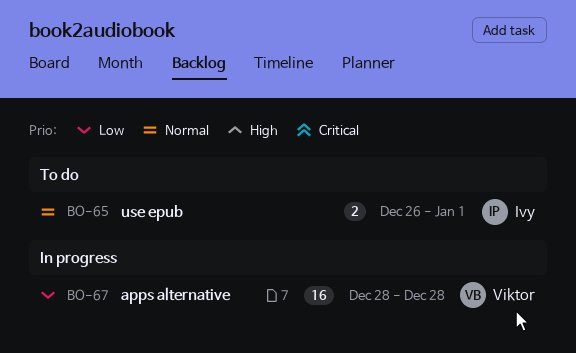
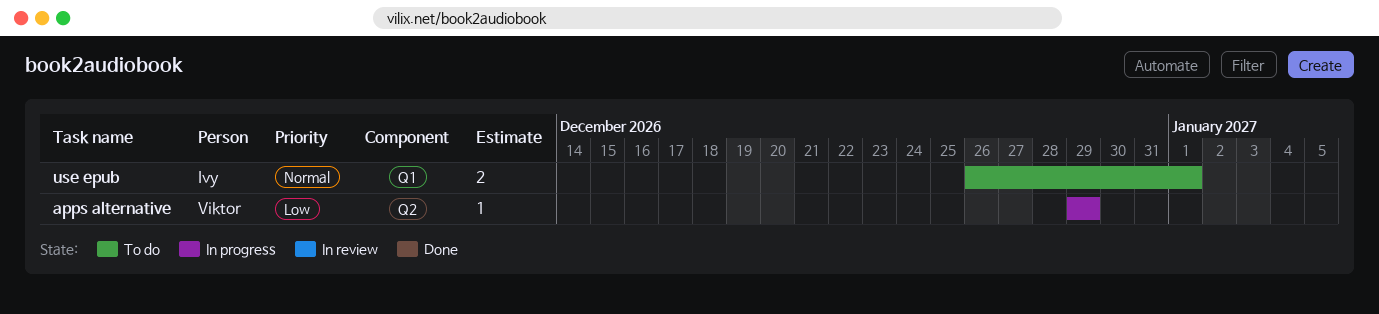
apps alternative, estimate: 16 -> 1
apps alternative, start: Dec 28 -> Dec 29
apps alternative, due: Dec 28 -> Dec 29

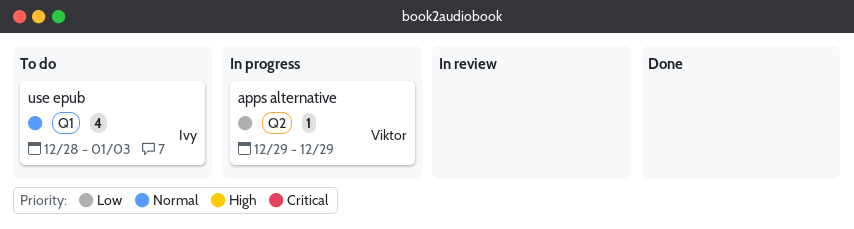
use epub, estimate: 2 -> 4
use epub, start: Dec 26 -> Dec 28
use epub, due: Jan 1 -> Jan 3

